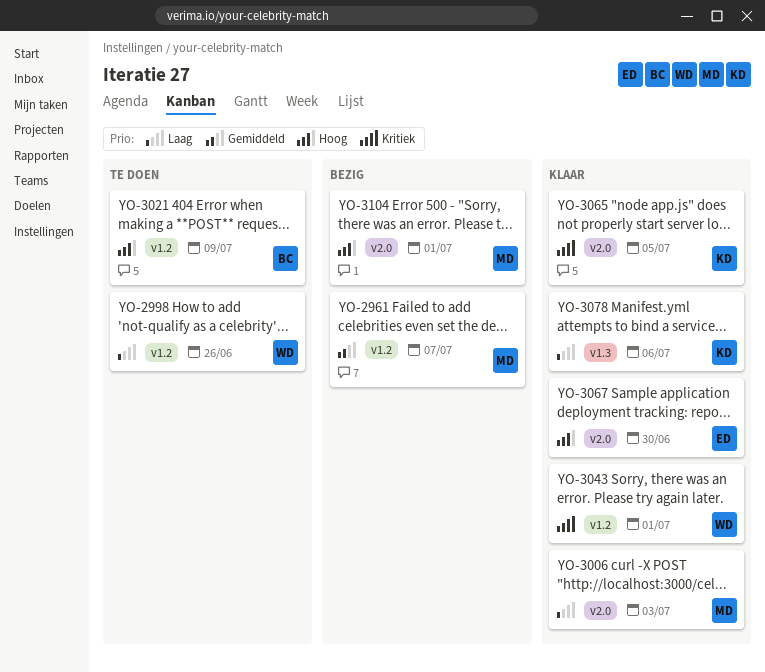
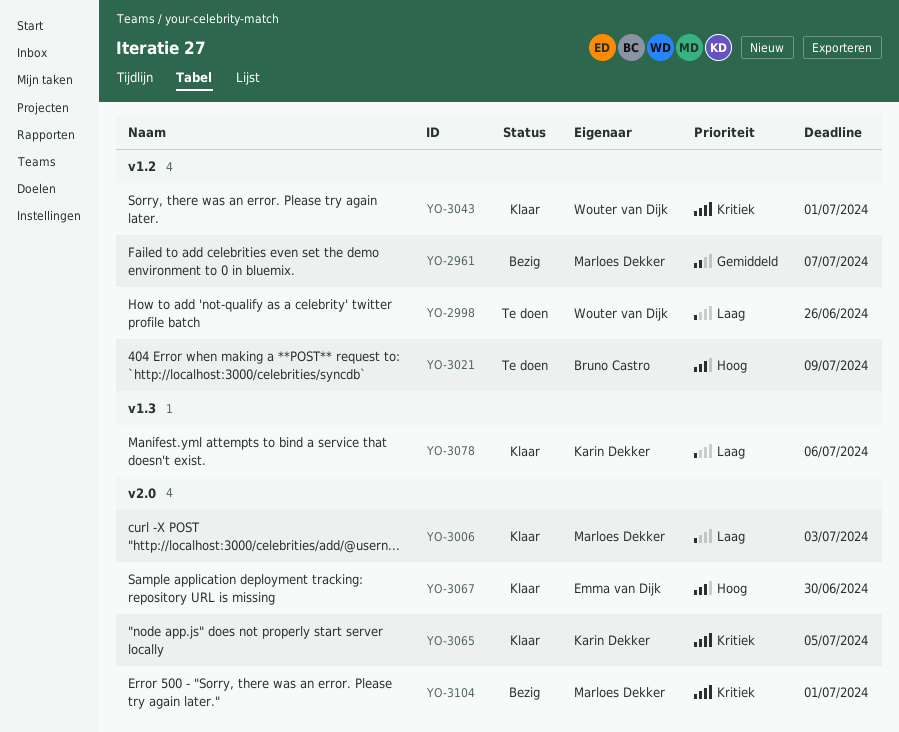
YO-3104, priority: Hoog -> Kritiek

